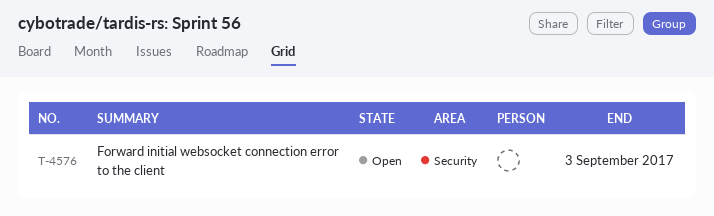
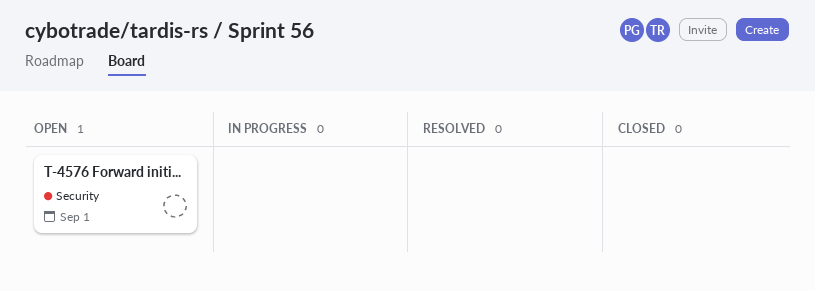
T-4576, due: Sep 3 -> Sep 1

